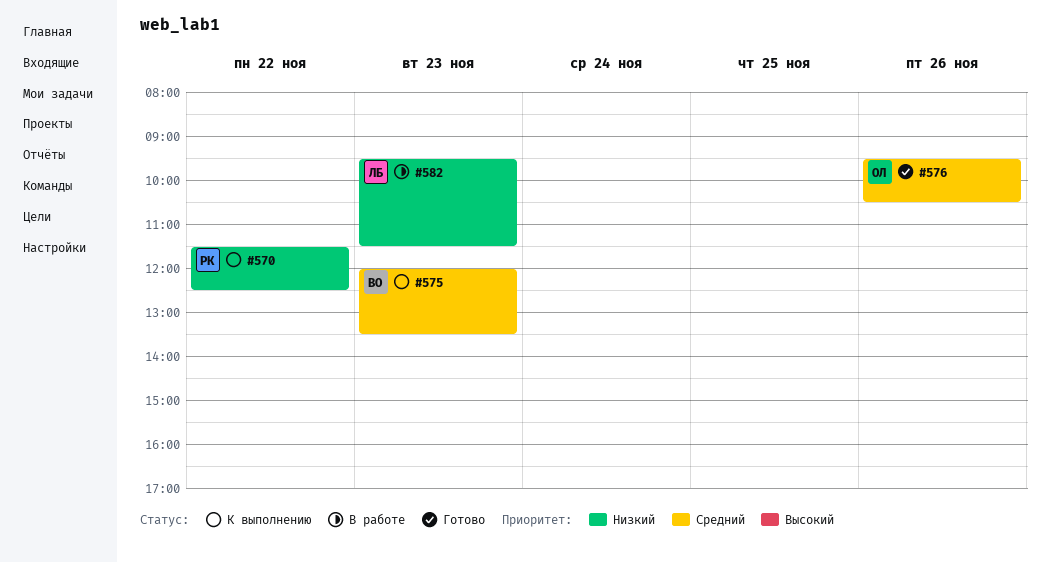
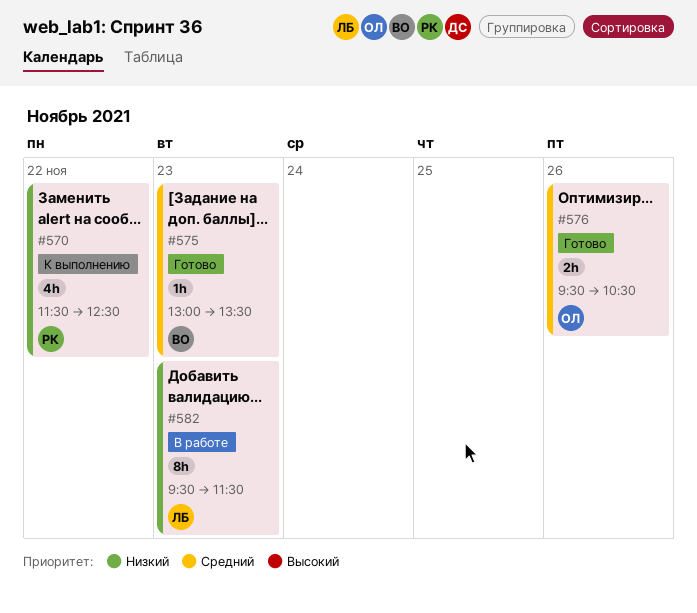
#575, status: К выполнению -> Готово
#575, begins: 12:00 -> 13:00

